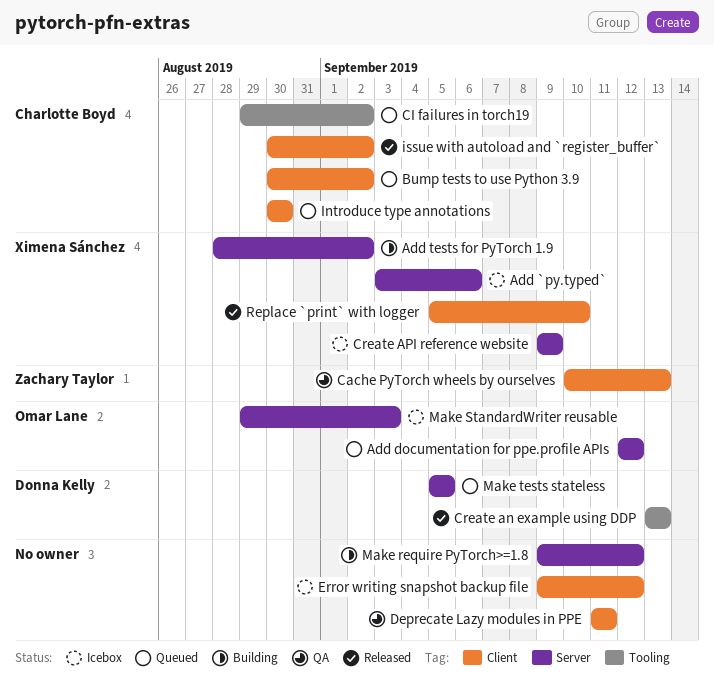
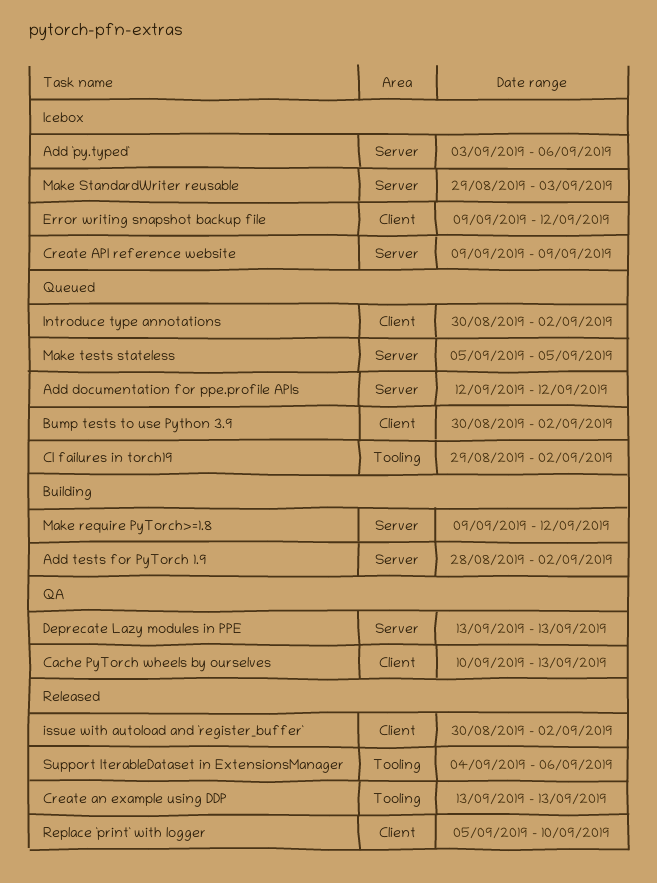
Deprecate Lazy modules in PPE, label: Client -> Server
Deprecate Lazy modules in PPE, start: Sep 11 -> Sep 13
Deprecate Lazy modules in PPE, due: Sep 11 -> Sep 13
Introduce type annotations, due: Aug 30 -> Sep 2
Support IterableDataset in ExtensionsManager: none -> present

